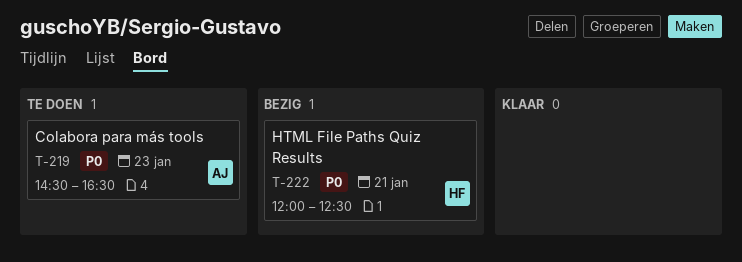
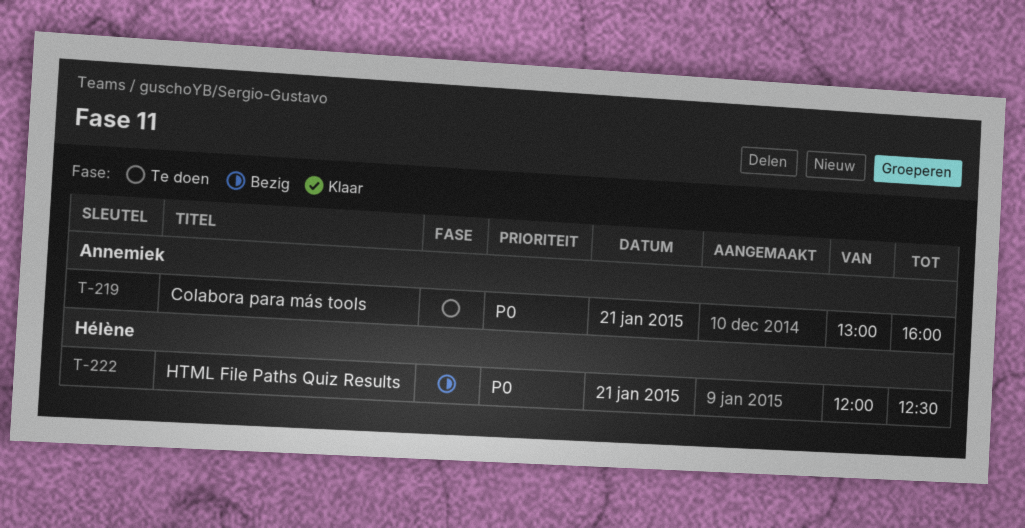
T-219, day: Jan 23 -> Jan 21
T-219, begins: 14:30 -> 13:00
T-219, ends: 16:30 -> 16:00

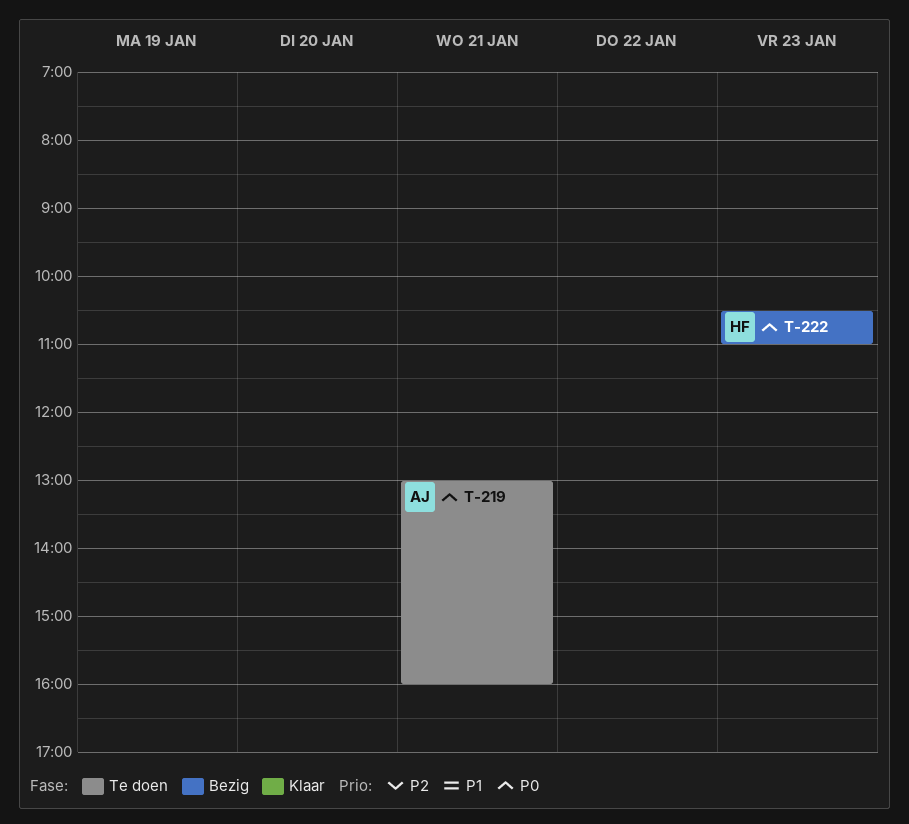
T-222, day: Jan 21 -> Jan 23
T-222, begins: 12:00 -> 10:30
T-222, ends: 12:30 -> 11:00

